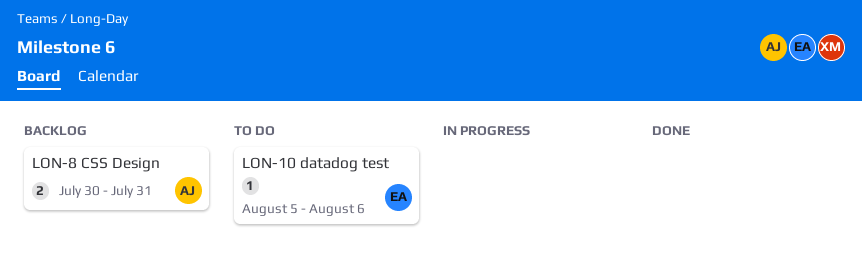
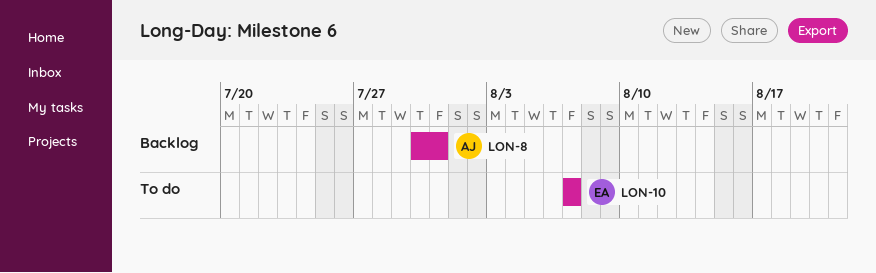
LON-10, start: Aug 5 -> Aug 7
LON-10, due: Aug 6 -> Aug 7

